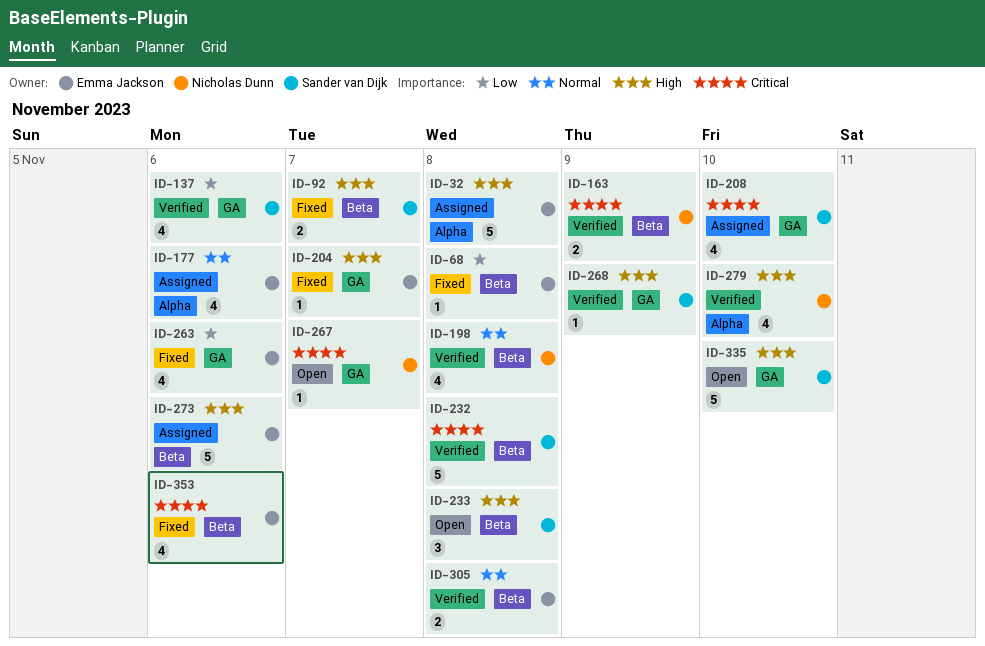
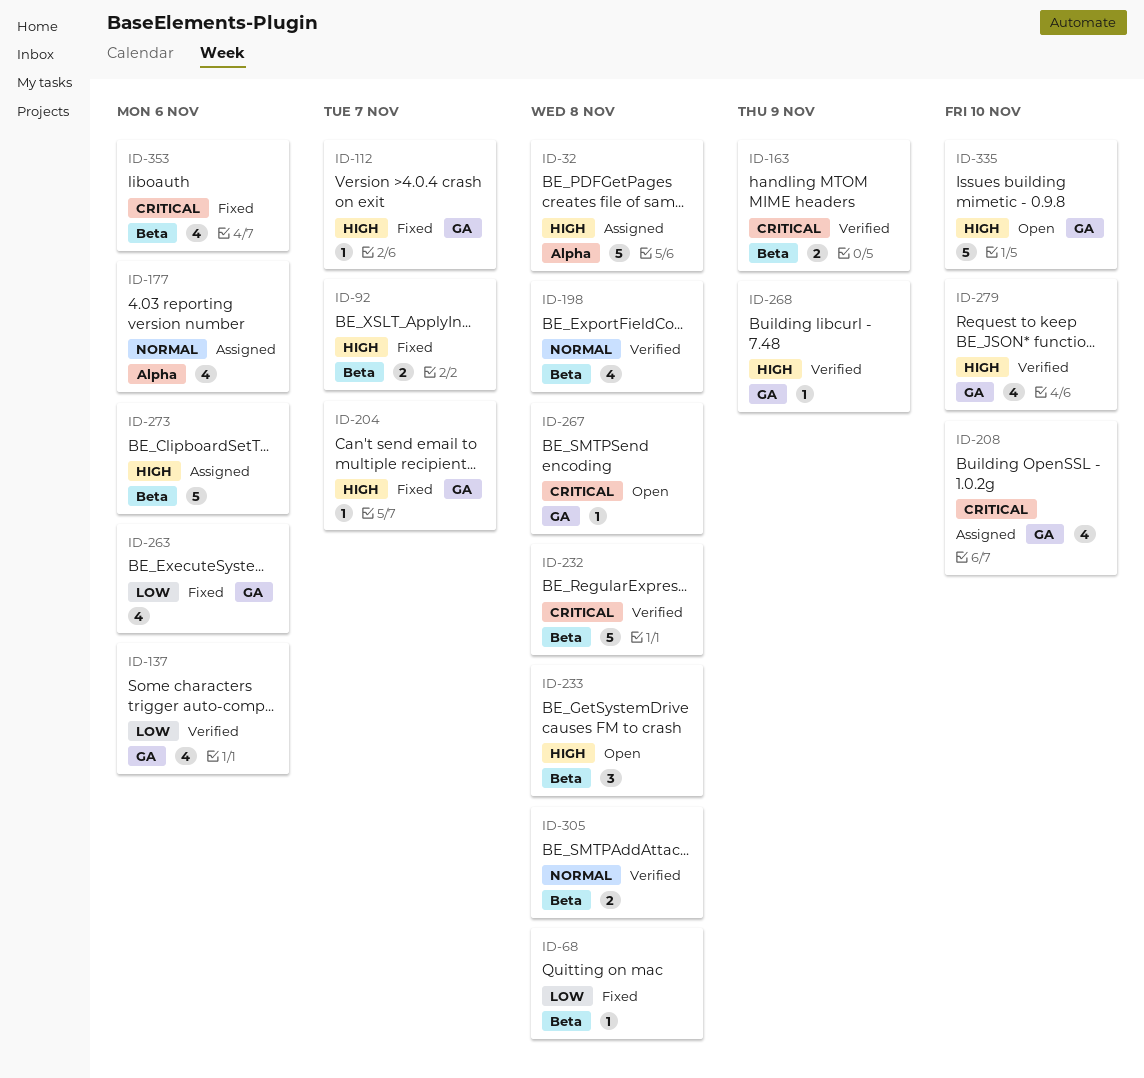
ID-112: none -> present
ID-267, due: Nov 7 -> Nov 8
ID-279, label: Alpha -> GA

